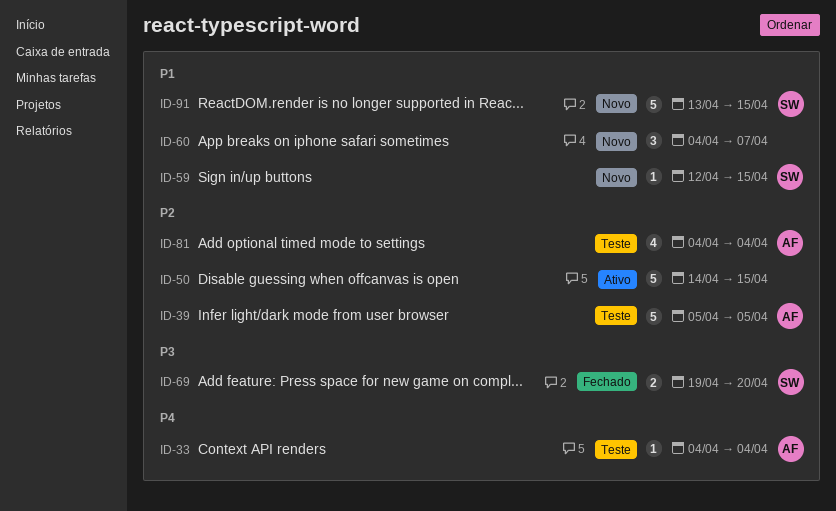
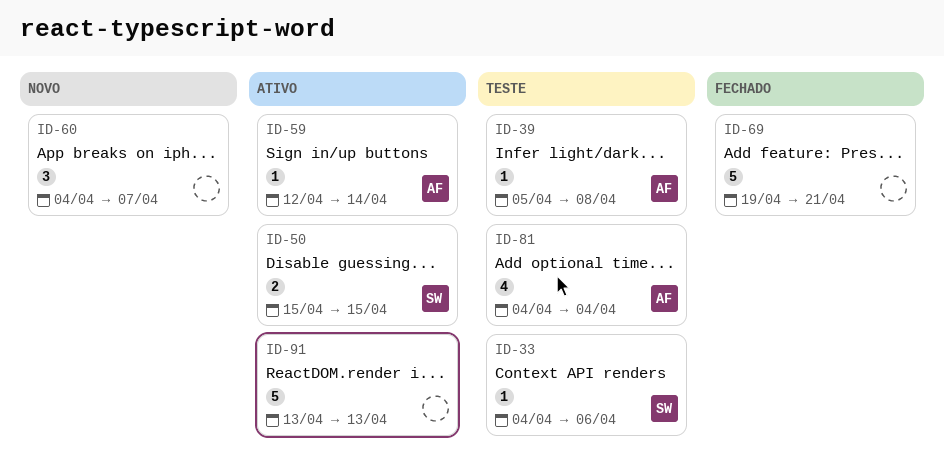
ID-33, owner: AF -> SW
ID-33, due: Apr 4 -> Apr 6
ID-39, estimate: 5 -> 1
ID-39, due: Apr 5 -> Apr 8
ID-50, owner: none -> SW
ID-50, estimate: 5 -> 2
ID-50, start: Apr 14 -> Apr 15
ID-59, status: Novo -> Ativo
ID-59, owner: SW -> AF
ID-59, due: Apr 15 -> Apr 14
ID-69, owner: SW -> none
ID-69, estimate: 2 -> 5
ID-69, due: Apr 20 -> Apr 21
ID-91, status: Novo -> Ativo
ID-91, owner: SW -> none
ID-91, due: Apr 15 -> Apr 13

